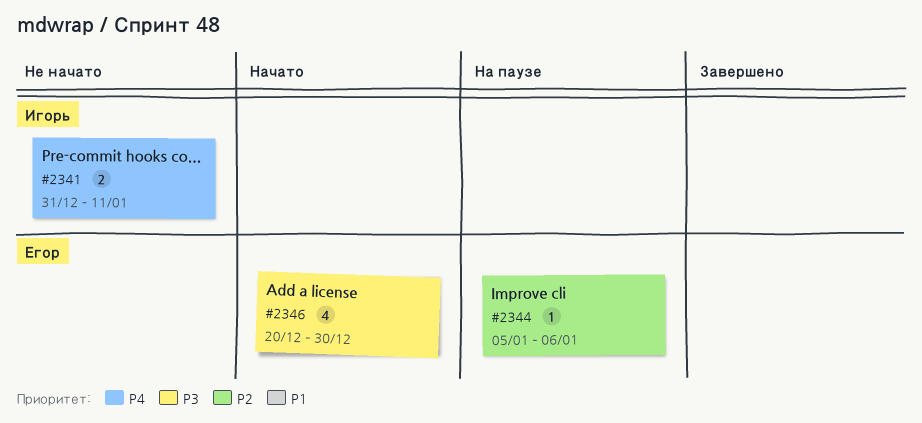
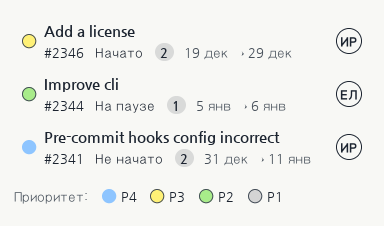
#2346, owner: Егор -> Игорь
#2346, estimate: 4 -> 2
#2346, start: Dec 20 -> Dec 19
#2346, due: Dec 30 -> Dec 29

